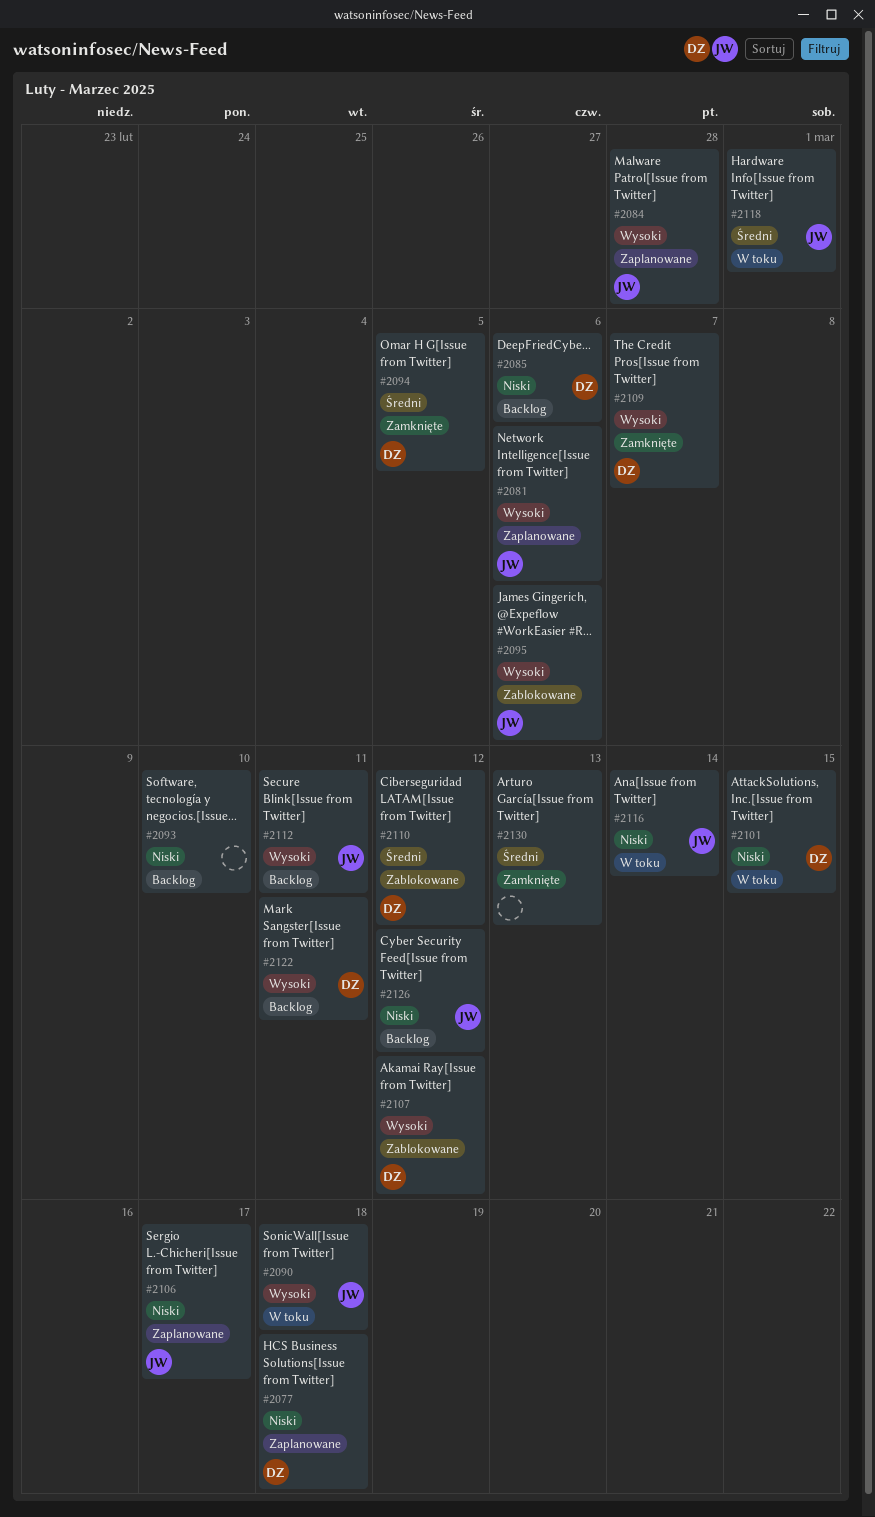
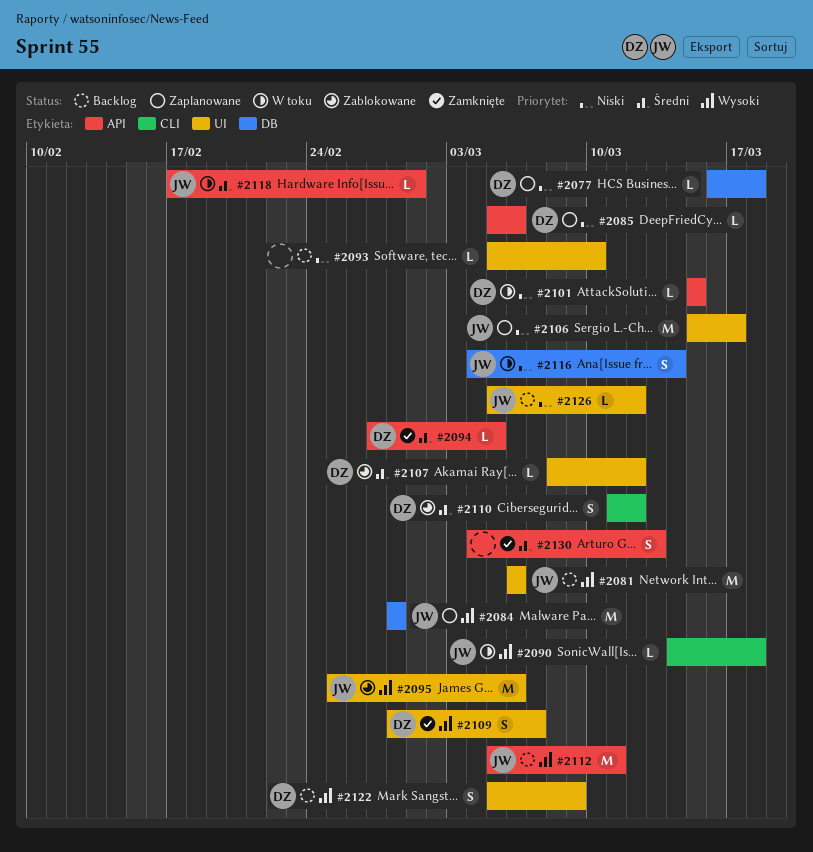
#2081, status: Zaplanowane -> Backlog
#2085, status: Backlog -> Zaplanowane
#2107, priority: Wysoki -> Średni
#2122, due: Mar 11 -> Mar 9

